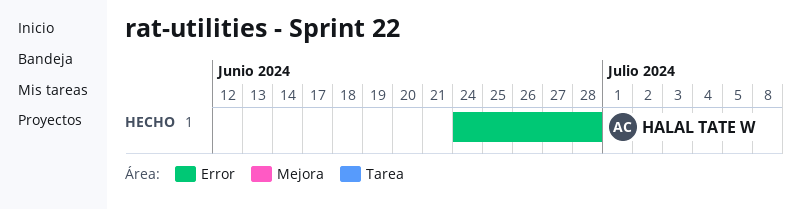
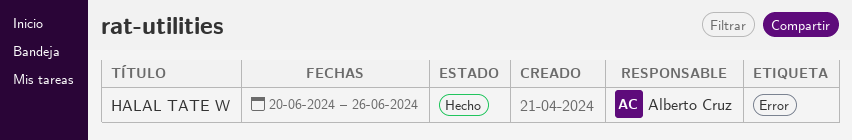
HALAL TATE W, start: Jun 24 -> Jun 20
HALAL TATE W, due: Jun 28 -> Jun 26

